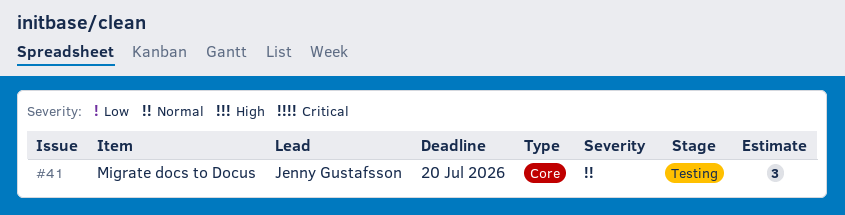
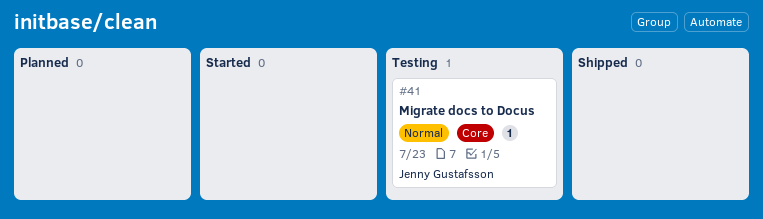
#41, estimate: 3 -> 1
#41, due: Jul 20 -> Jul 23

